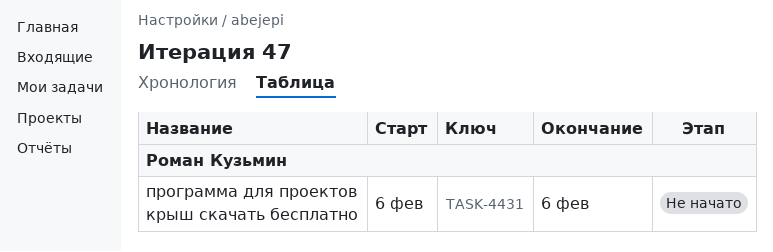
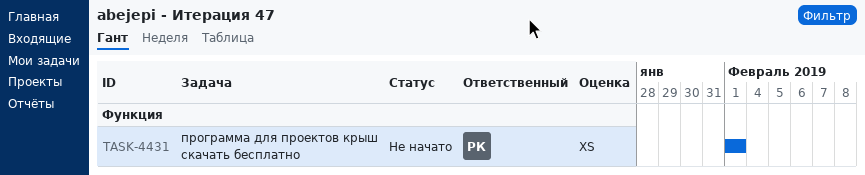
TASK-4431, start: Feb 6 -> Feb 1
TASK-4431, due: Feb 6 -> Feb 1

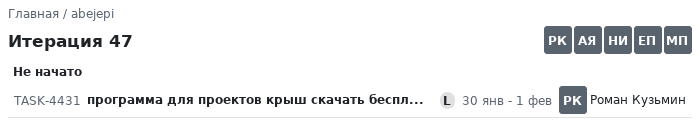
TASK-4431, estimate: XS -> L
TASK-4431, start: Feb 1 -> Jan 30

